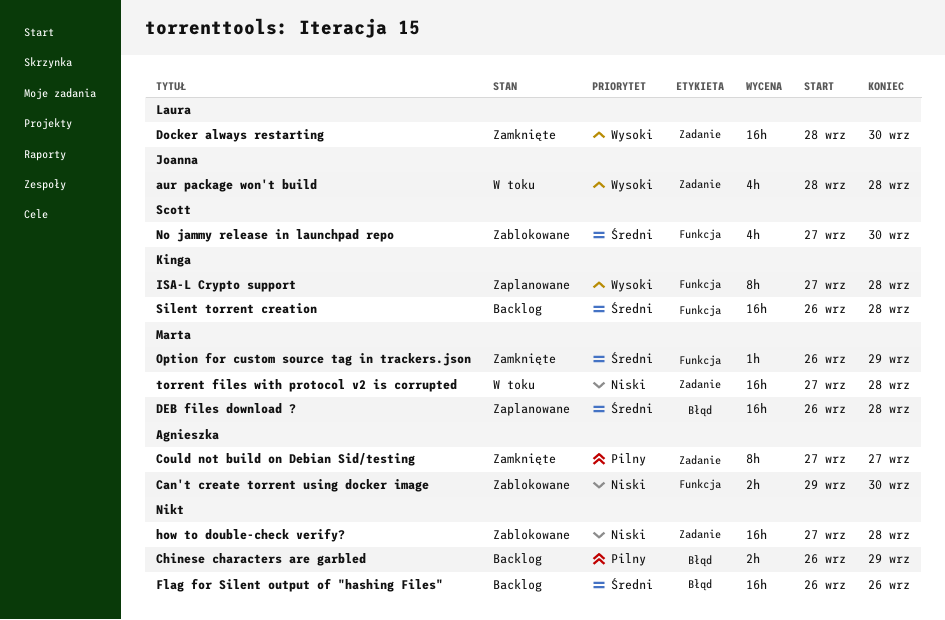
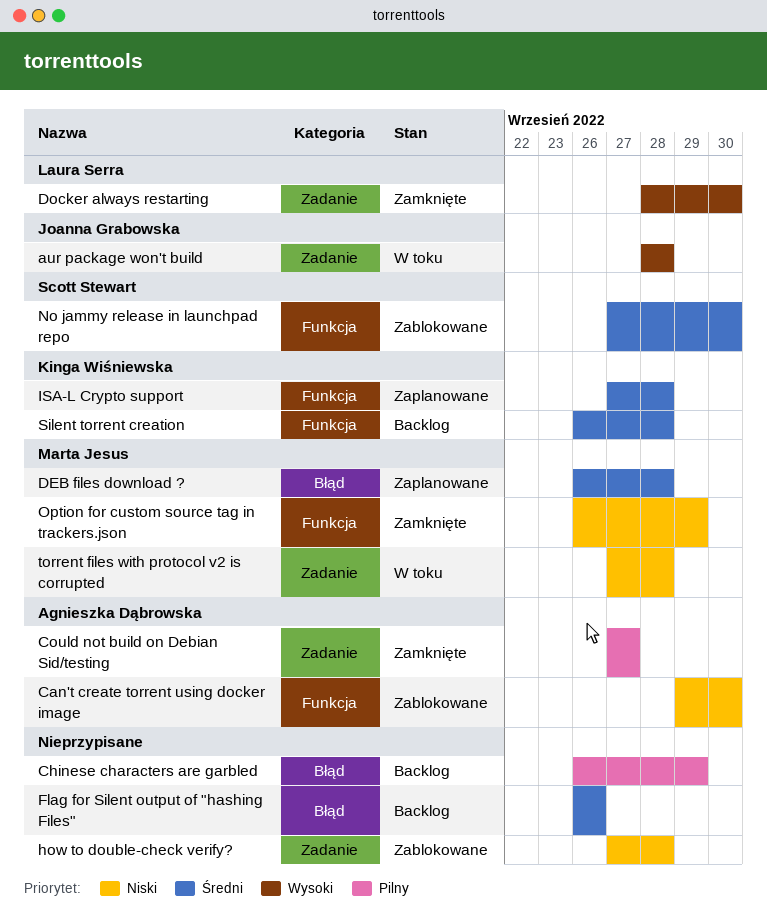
ISA-L Crypto support, priority: Wysoki -> Średni
Option for custom source tag in trackers.json, priority: Średni -> Niski

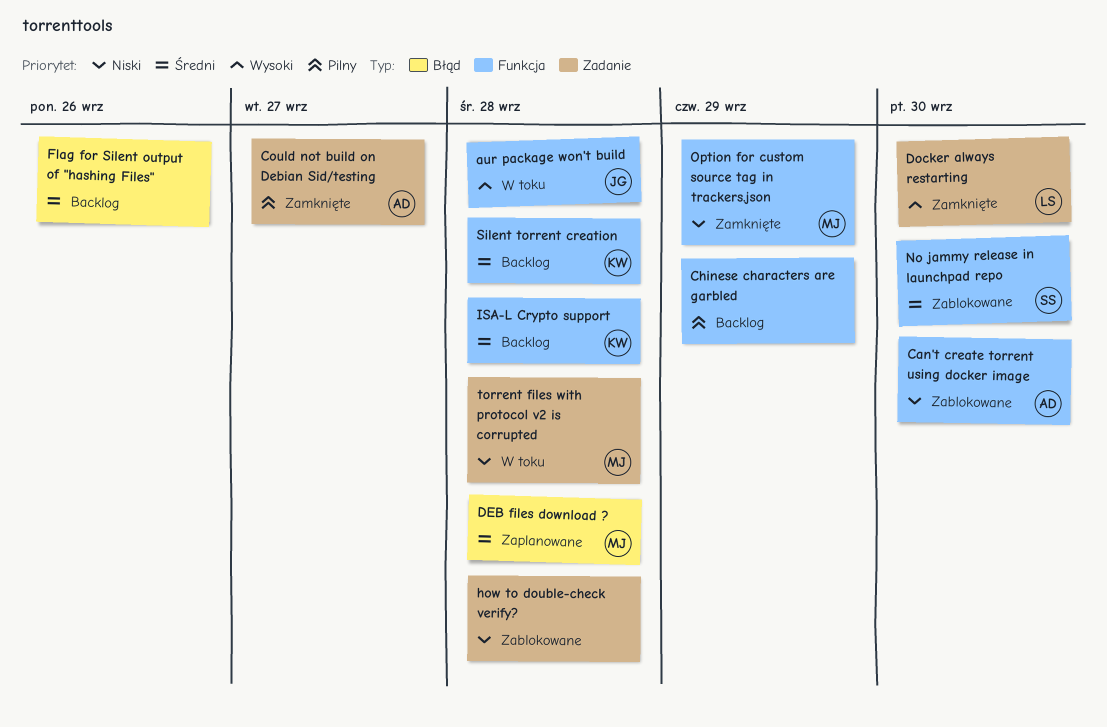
aur package won't build, label: Zadanie -> Funkcja
Chinese characters are garbled, label: Błąd -> Funkcja
ISA-L Crypto support, status: Zaplanowane -> Backlog

